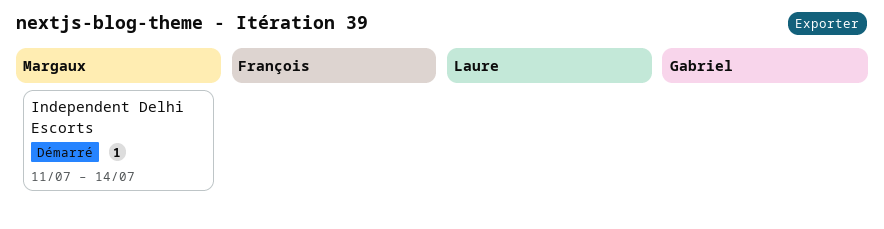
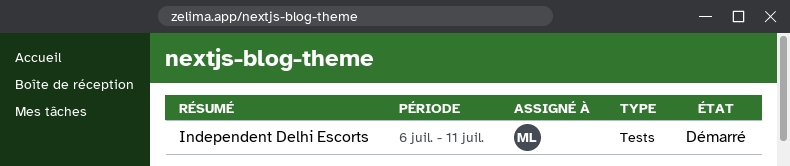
Independent Delhi Escorts, start: Jul 11 -> Jul 6
Independent Delhi Escorts, due: Jul 14 -> Jul 11

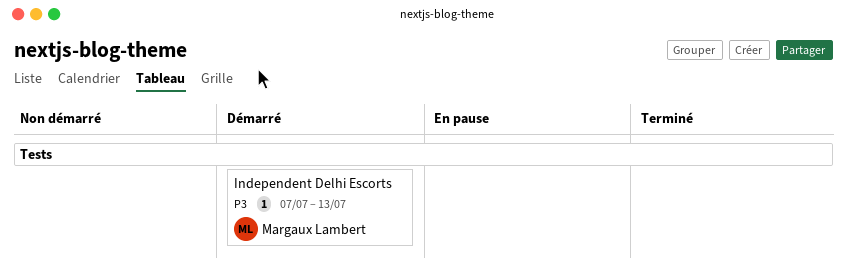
Independent Delhi Escorts, start: Jul 6 -> Jul 7
Independent Delhi Escorts, due: Jul 11 -> Jul 13

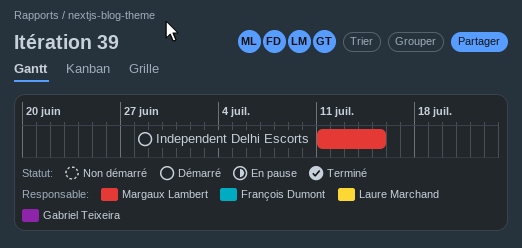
Independent Delhi Escorts, start: Jul 7 -> Jul 11
Independent Delhi Escorts, due: Jul 13 -> Jul 15

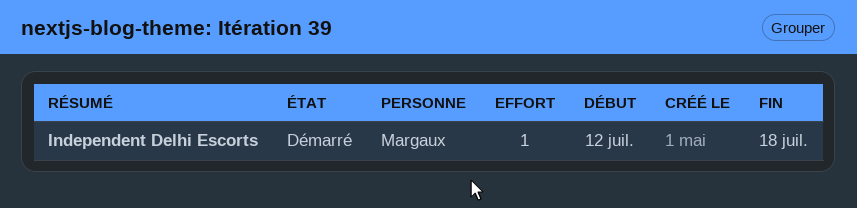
Independent Delhi Escorts, start: Jul 11 -> Jul 12
Independent Delhi Escorts, due: Jul 15 -> Jul 18

